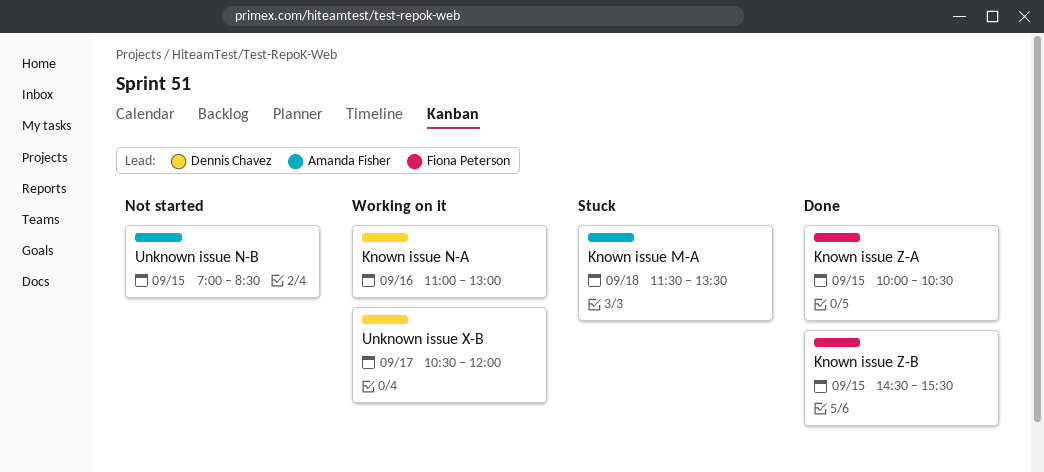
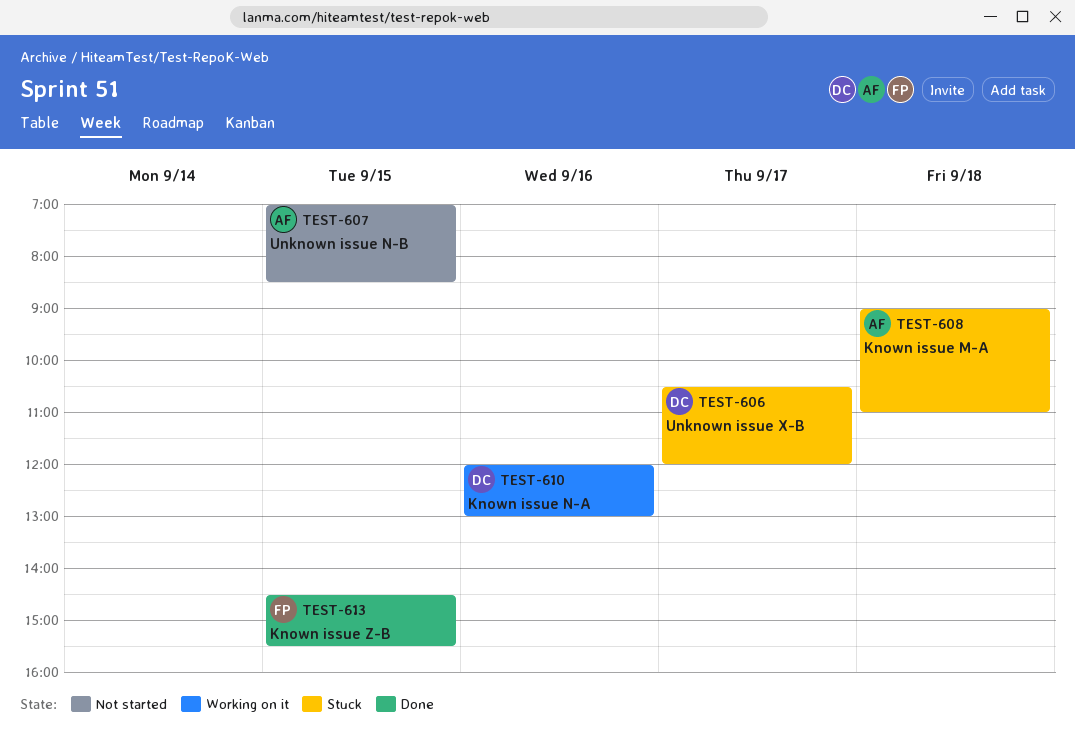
Known issue M-A, begins: 11:30 -> 09:00
Known issue M-A, ends: 13:30 -> 11:00
Known issue N-A, begins: 11:00 -> 12:00
Known issue Z-A: present -> none
Unknown issue X-B, status: Working on it -> Stuck

